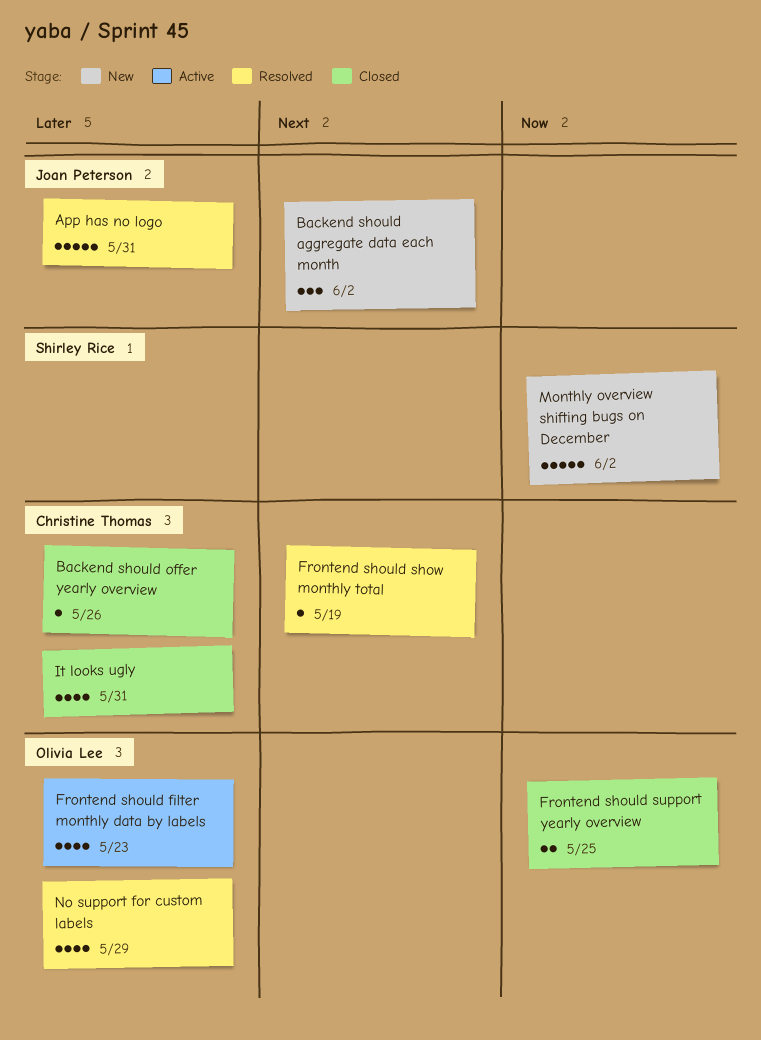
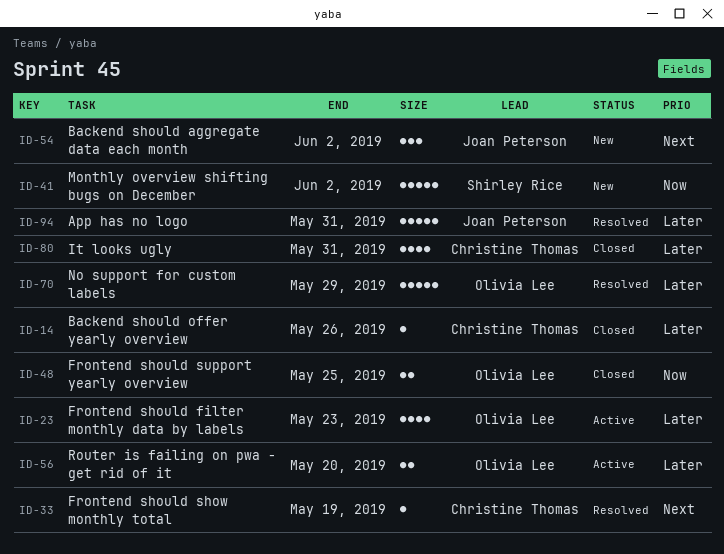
No support for custom labels, estimate: 4 -> 5
Router is failing on pwa - get rid of it: none -> present

